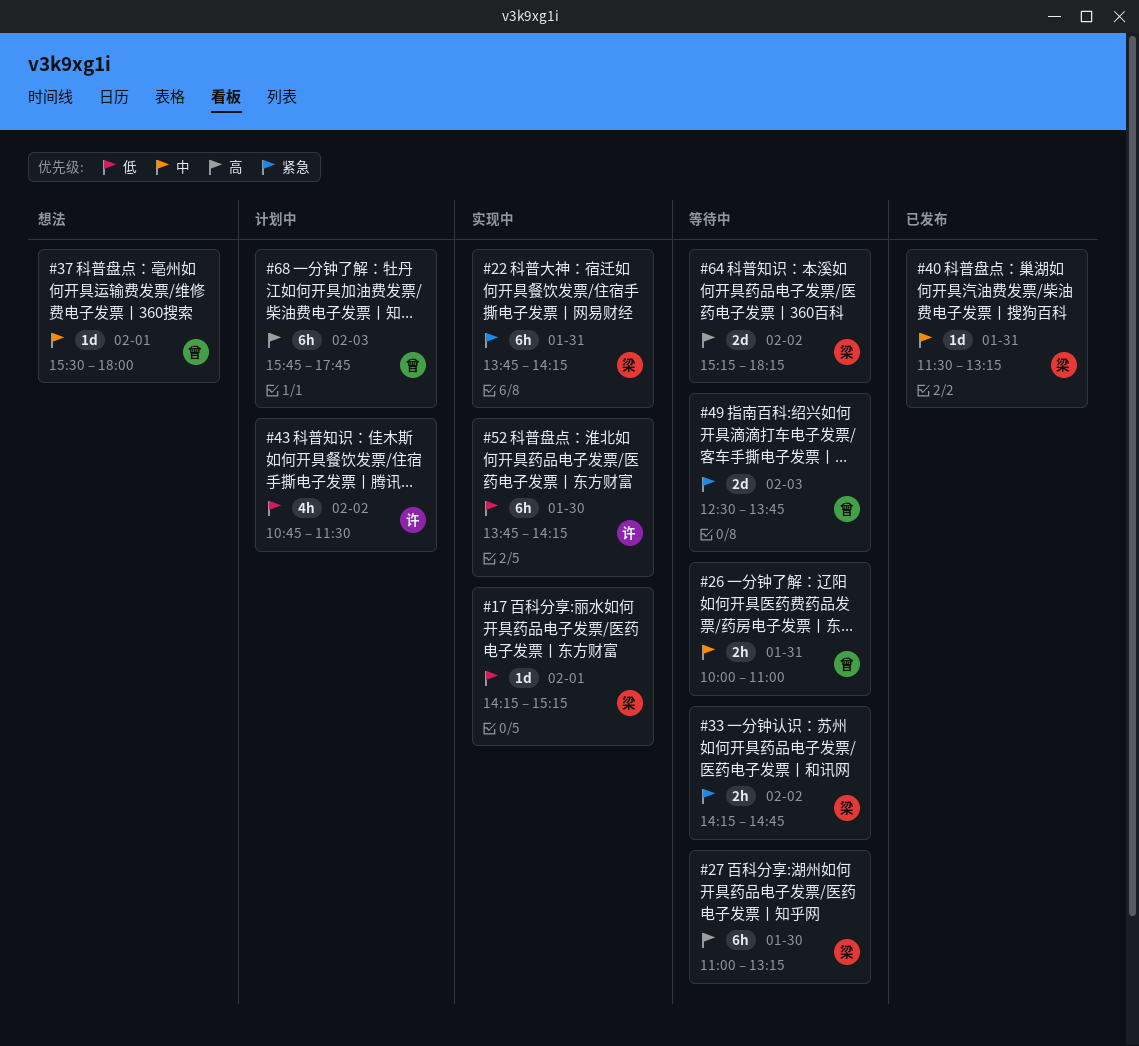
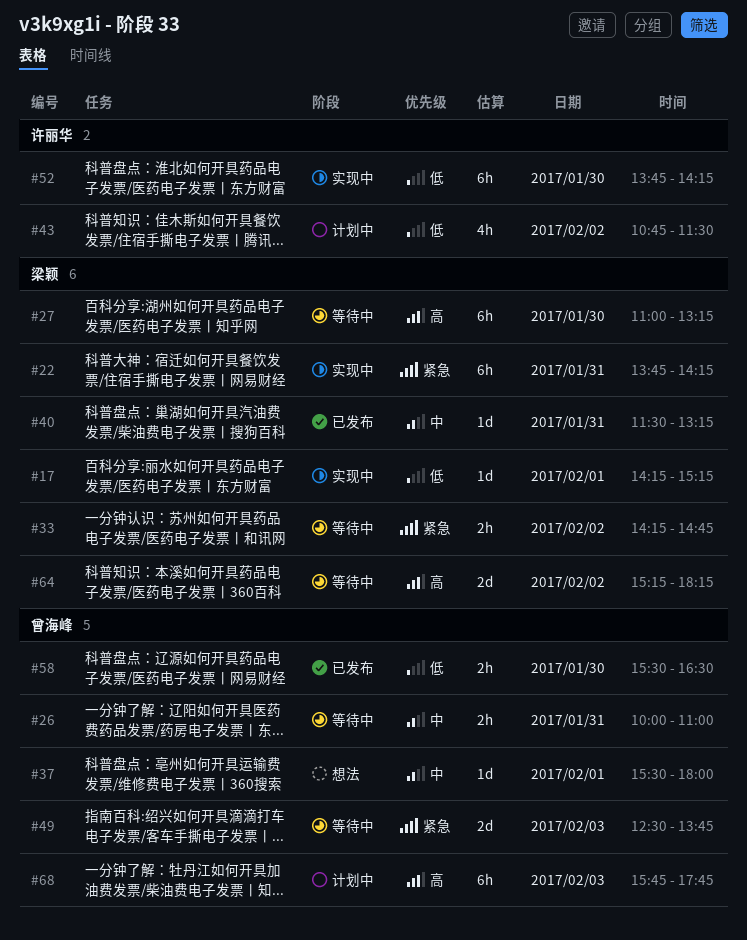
#58: none -> present

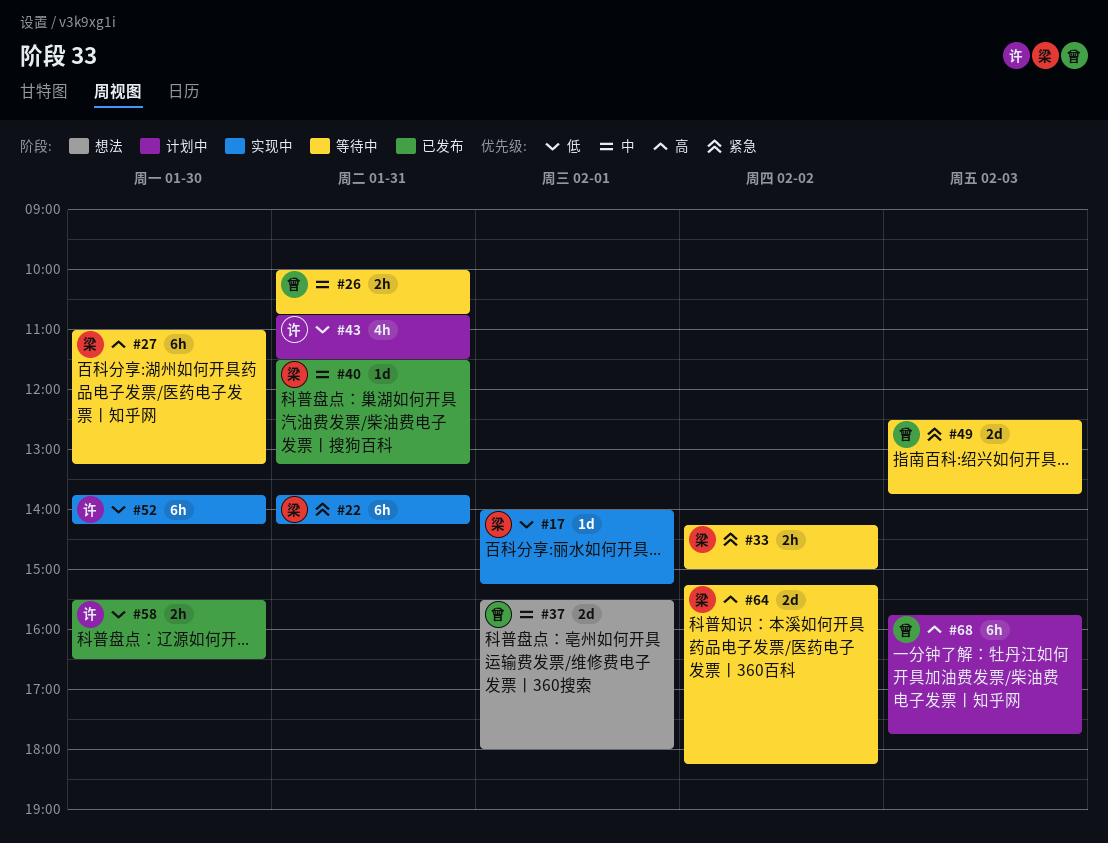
#17, begins: 14:15 -> 14:00
#26, ends: 11:00 -> 10:45
#33, ends: 14:45 -> 15:00
#37, estimate: 1d -> 2d
#43, day: Feb 2 -> Jan 31
#58, owner: 曾海峰 -> 许丽华

